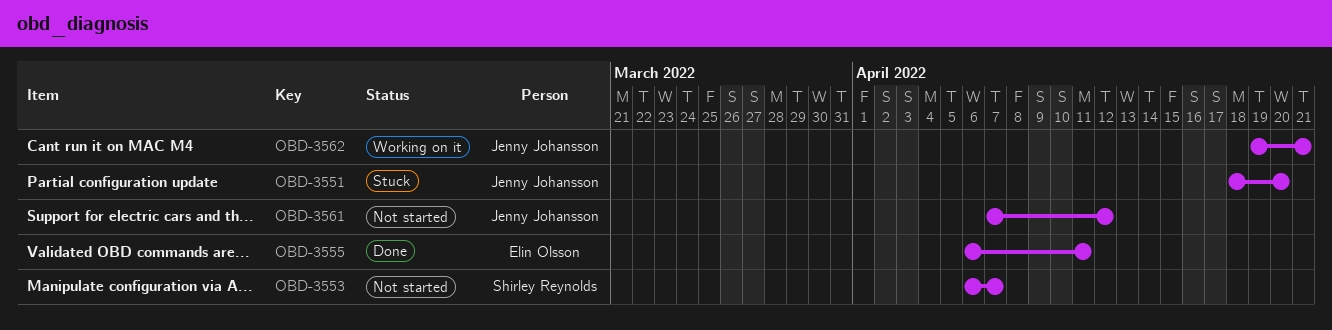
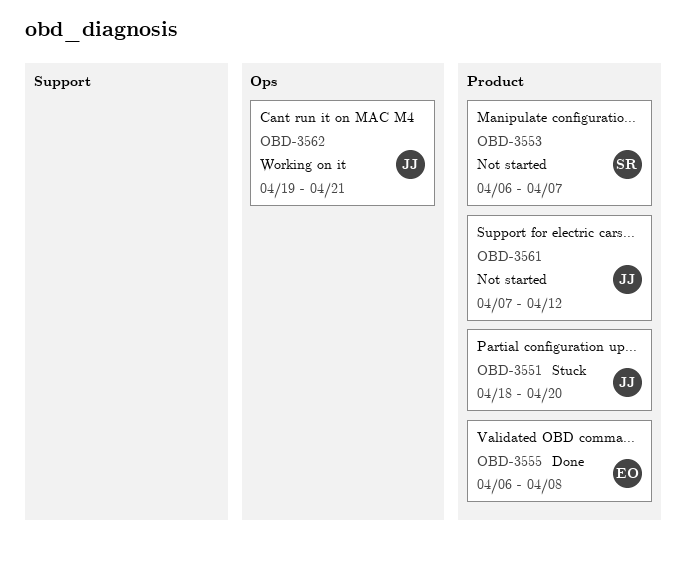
OBD-3555, due: Apr 11 -> Apr 8

